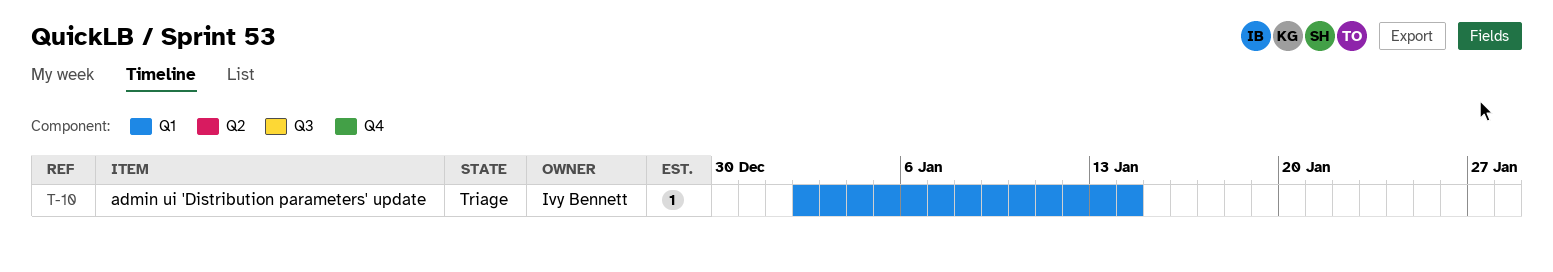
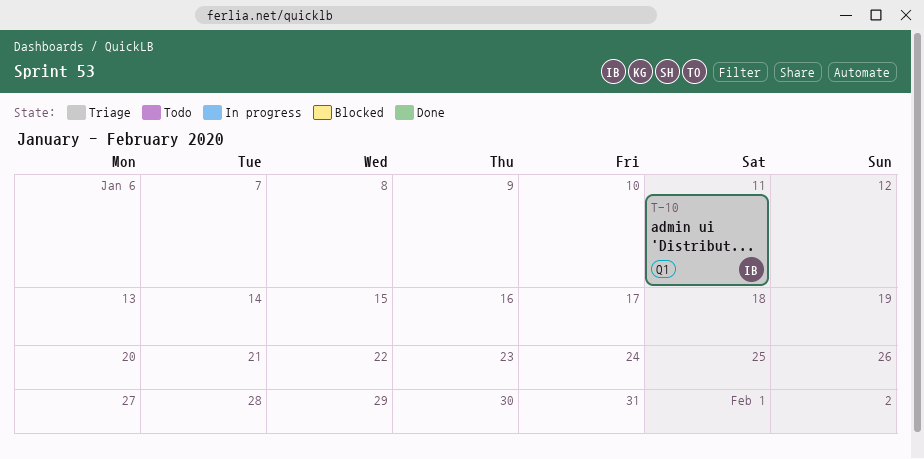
T-10, due: Jan 14 -> Jan 11

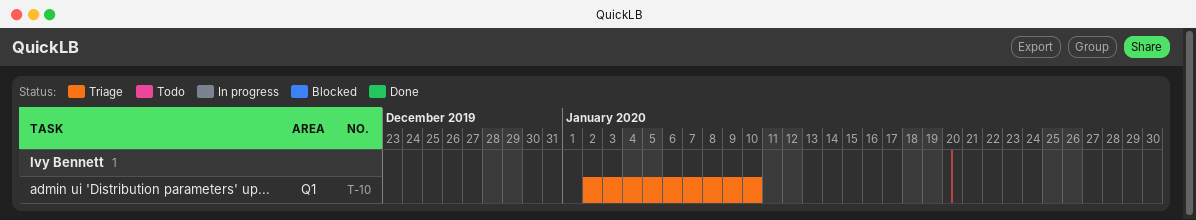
T-10, due: Jan 11 -> Jan 10

